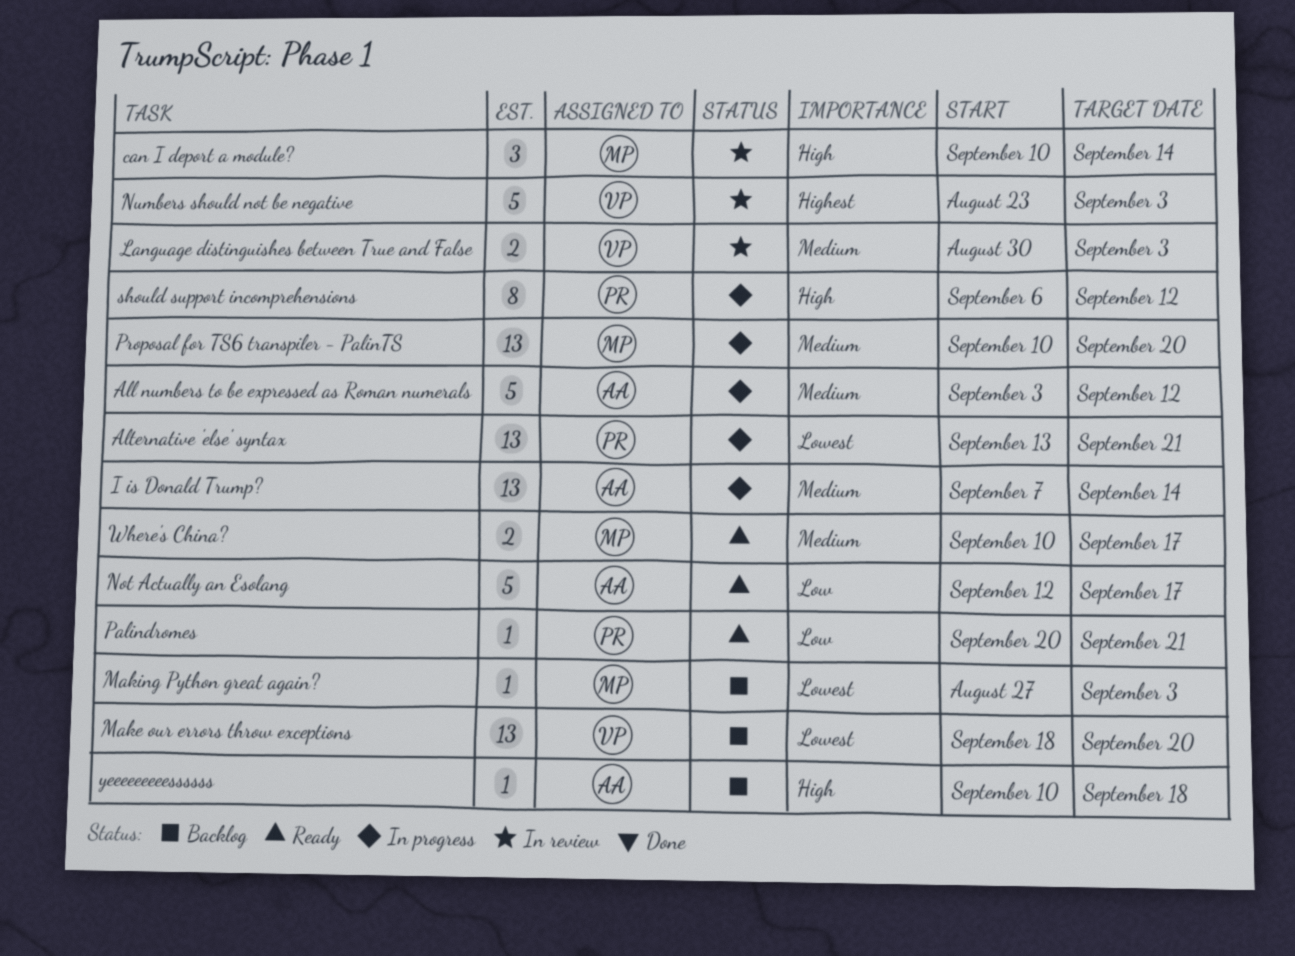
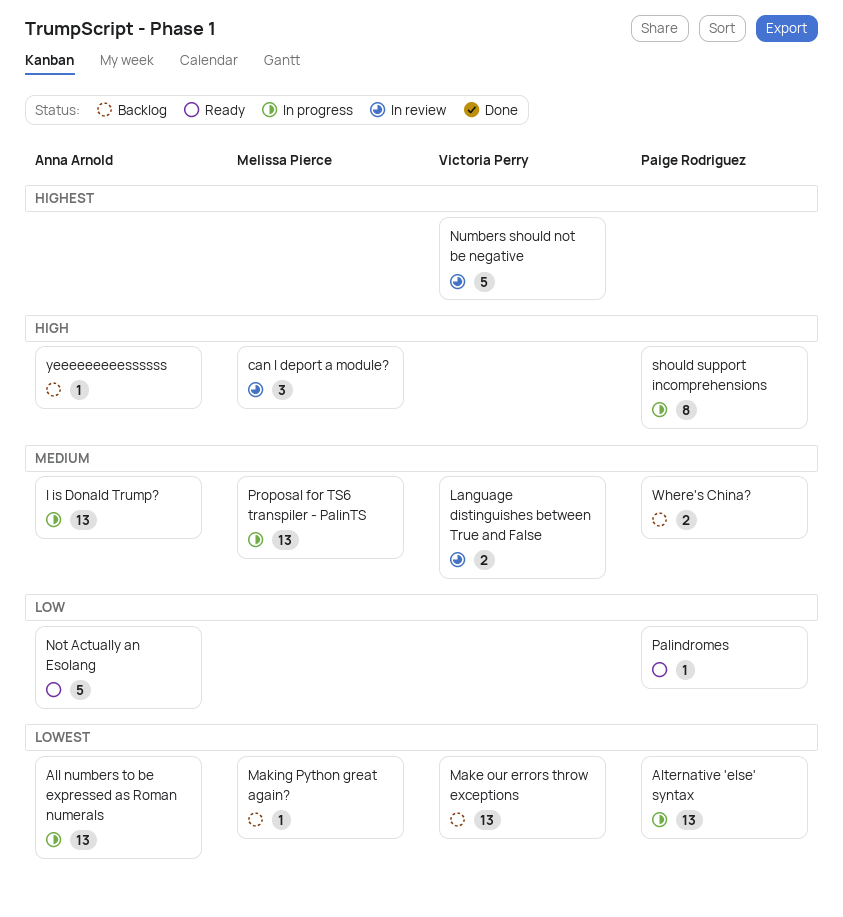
All numbers to be expressed as Roman numerals, priority: Medium -> Lowest
All numbers to be expressed as Roman numerals, estimate: 5 -> 13
Where's China?, status: Ready -> Backlog
Where's China?, owner: Melissa Pierce -> Paige Rodriguez

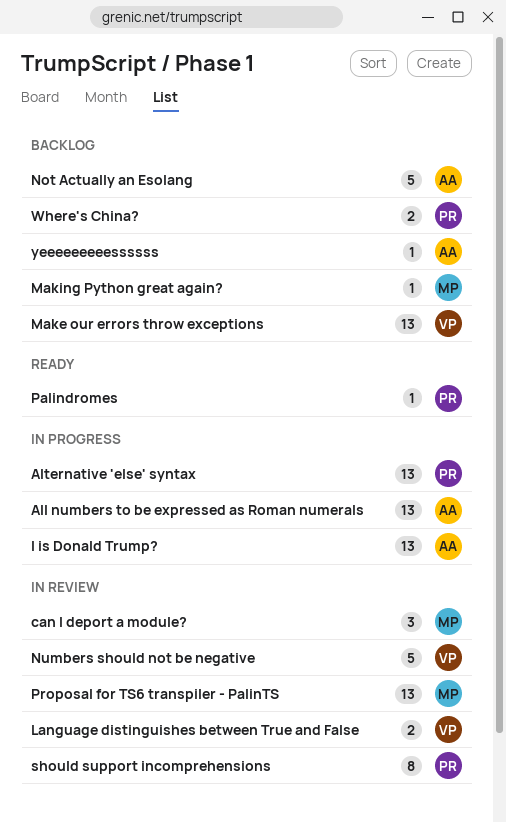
Not Actually an Esolang, status: Ready -> Backlog
Proposal for TS6 transpiler - PalinTS, status: In progress -> In review
should support incomprehensions, status: In progress -> In review

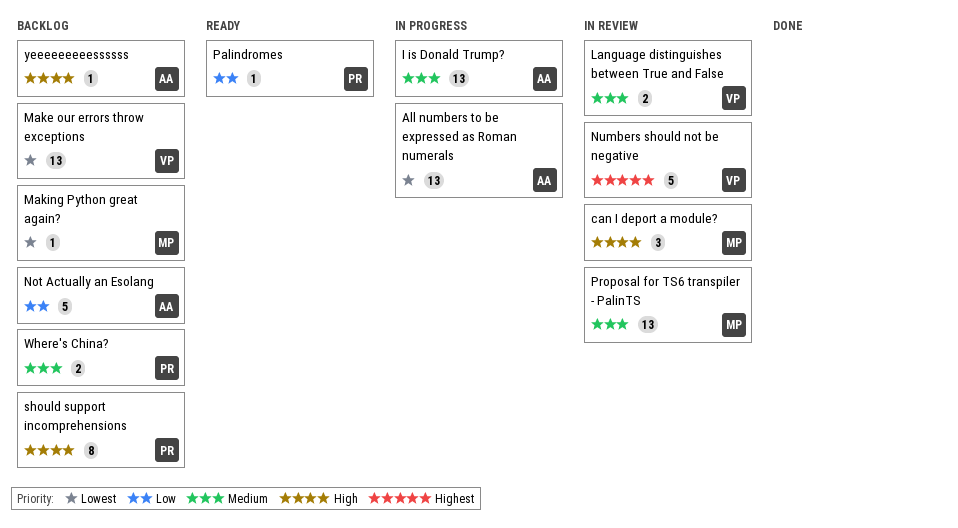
Alternative 'else' syntax: present -> none
should support incomprehensions, status: In review -> Backlog

